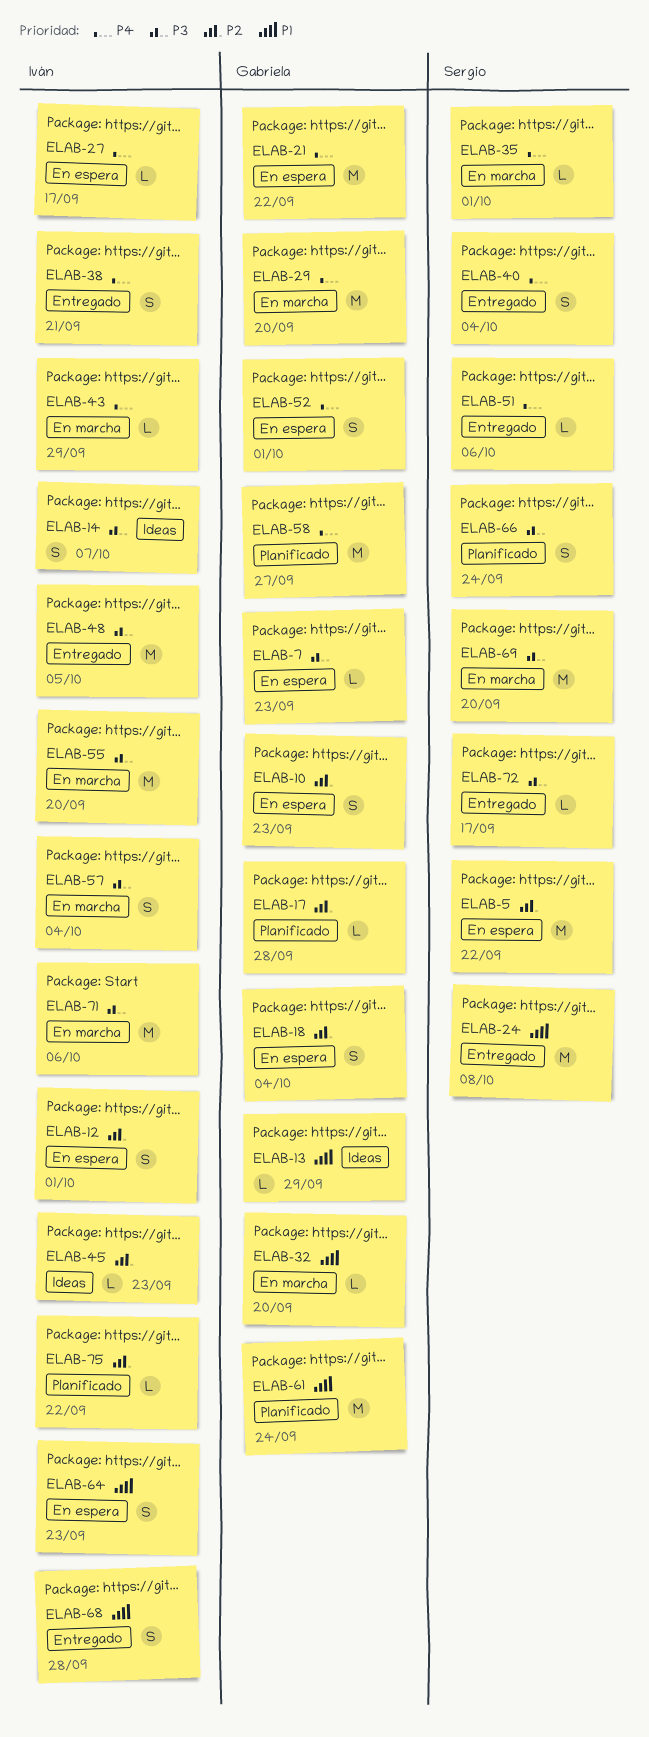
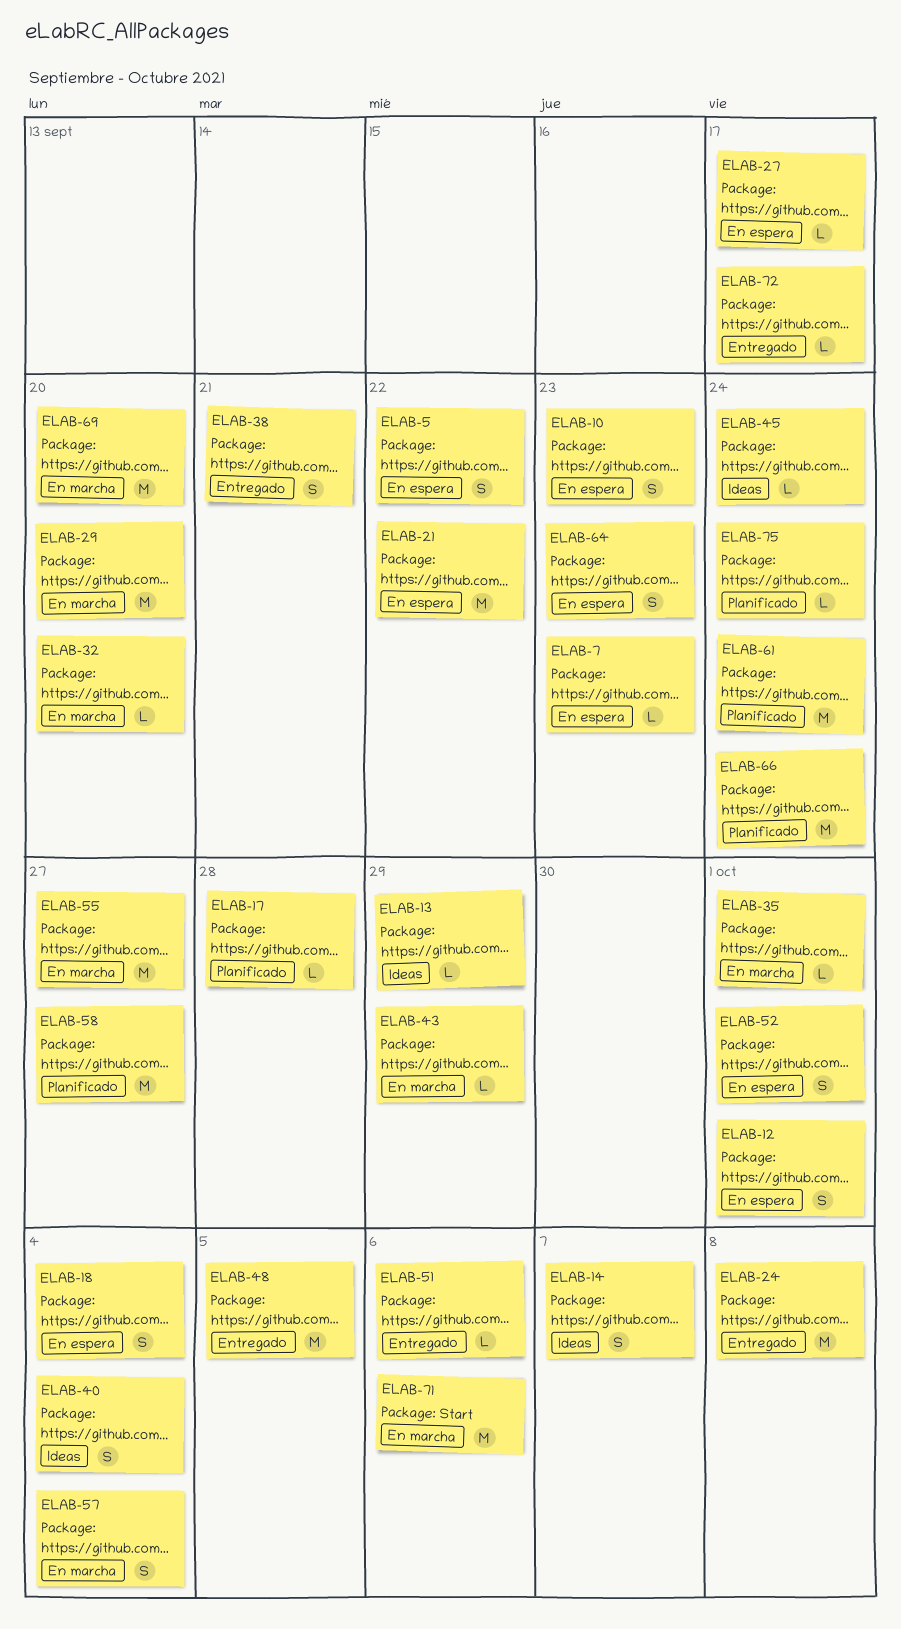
ELAB-5, estimate: M -> S
ELAB-40, status: Entregado -> Ideas
ELAB-45, due: Sep 23 -> Sep 24
ELAB-55, due: Sep 20 -> Sep 27
ELAB-66, estimate: S -> M
ELAB-68: present -> none
ELAB-75, due: Sep 22 -> Sep 24

